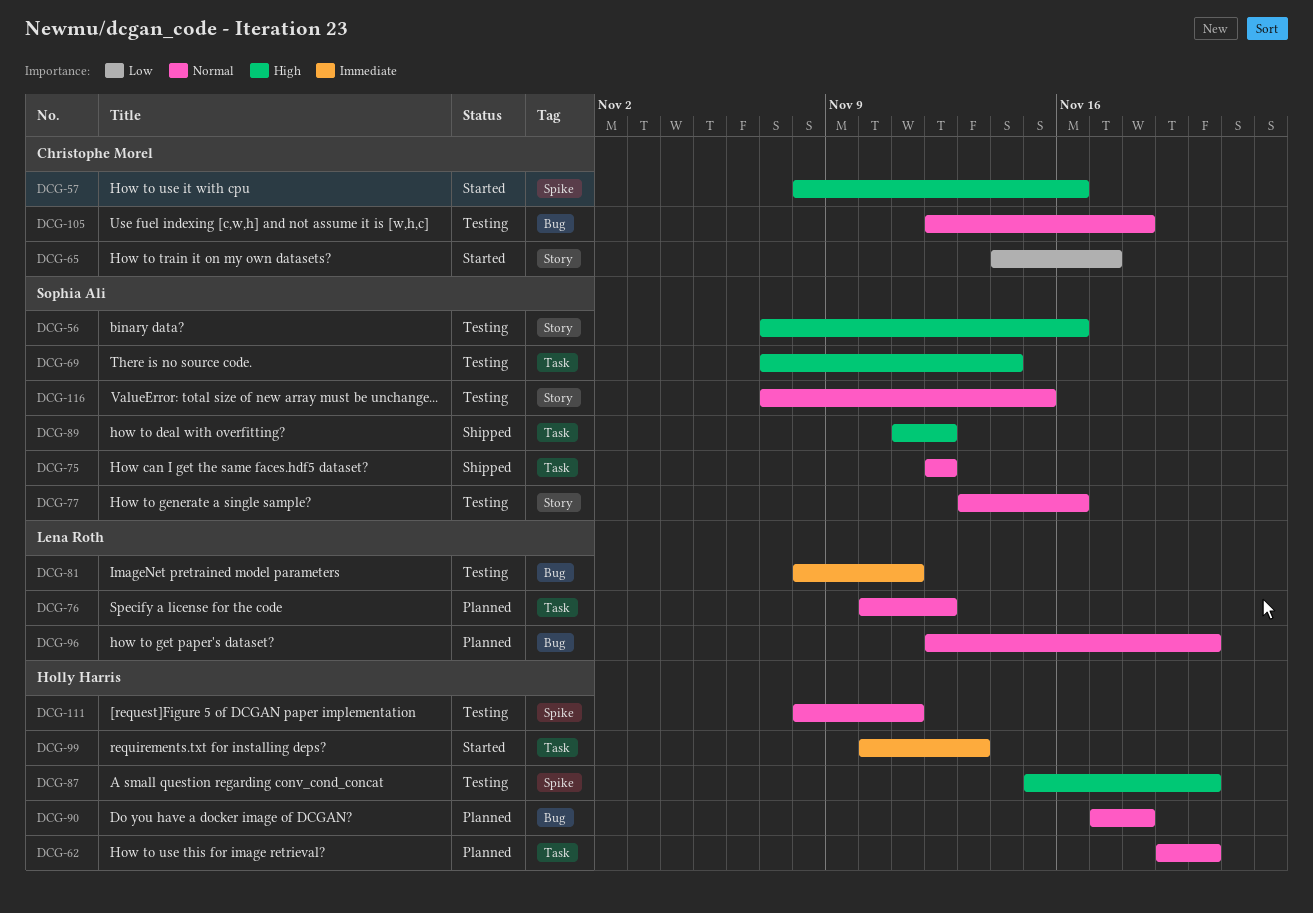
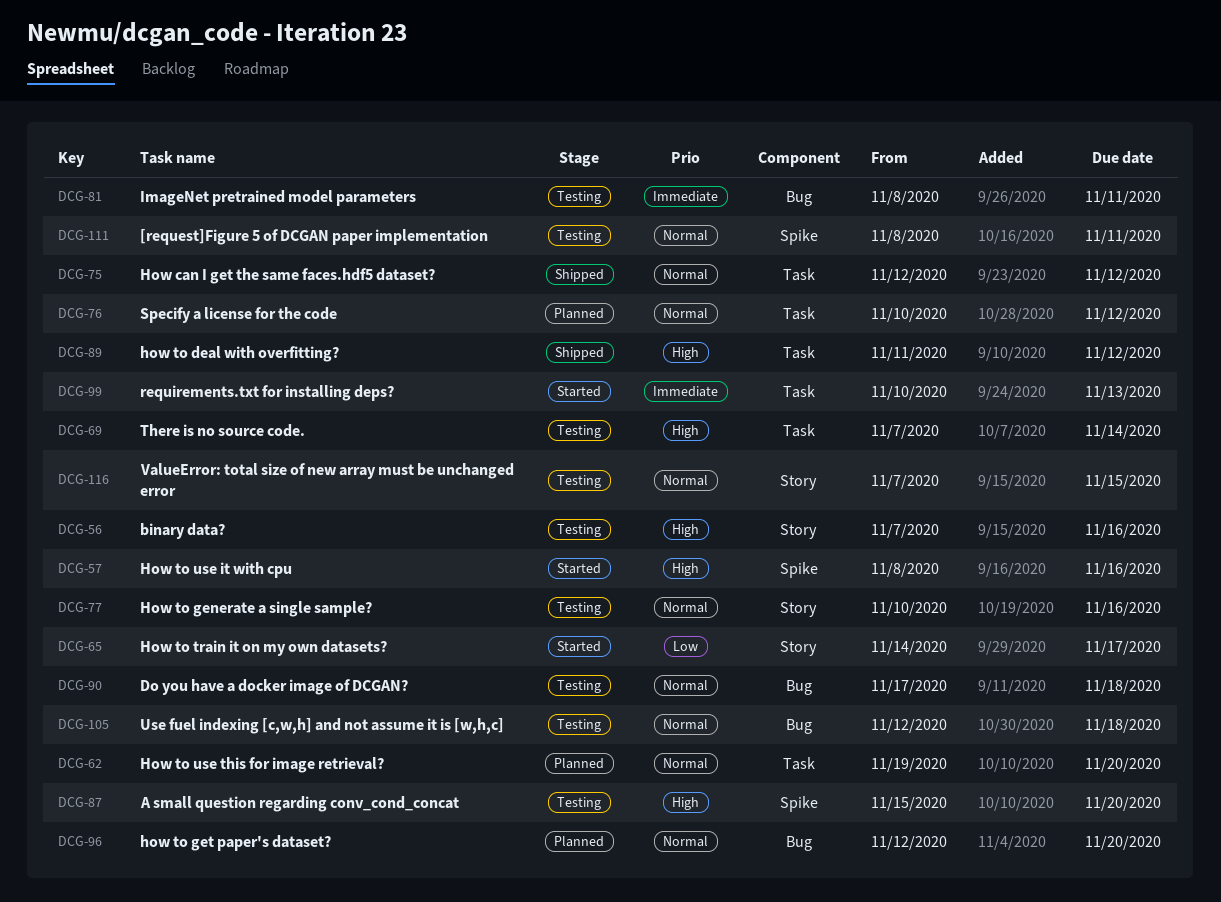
DCG-77, start: Nov 13 -> Nov 10
DCG-90, status: Planned -> Testing

